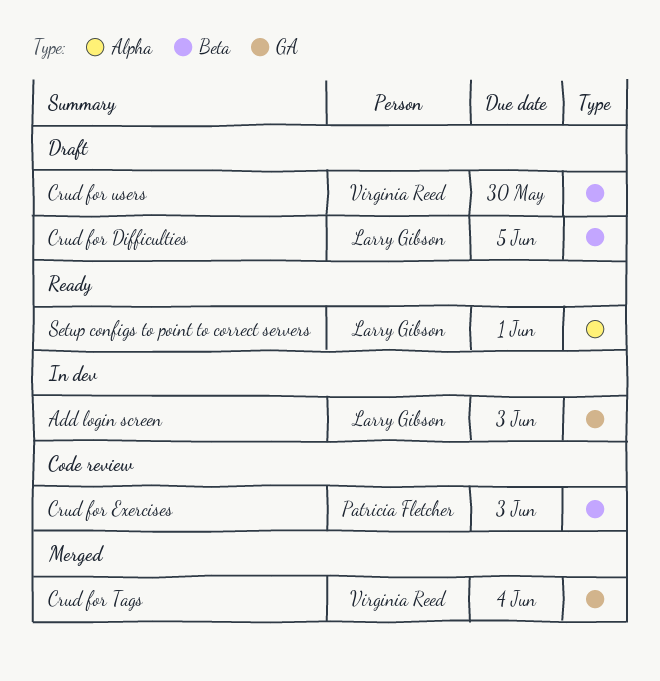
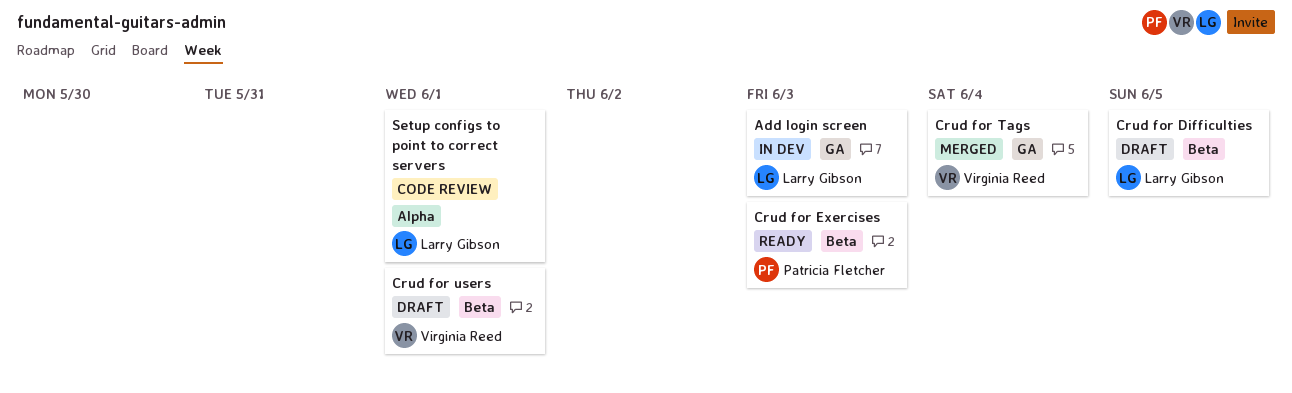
Crud for Exercises, status: Code review -> Ready
Crud for users, due: May 30 -> Jun 1
Setup configs to point to correct servers, status: Ready -> Code review

